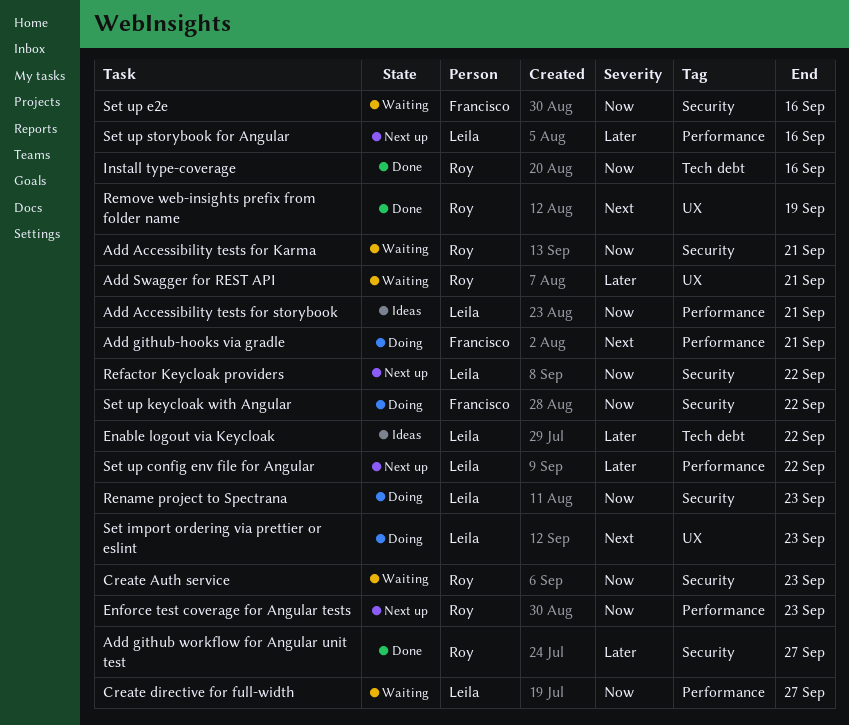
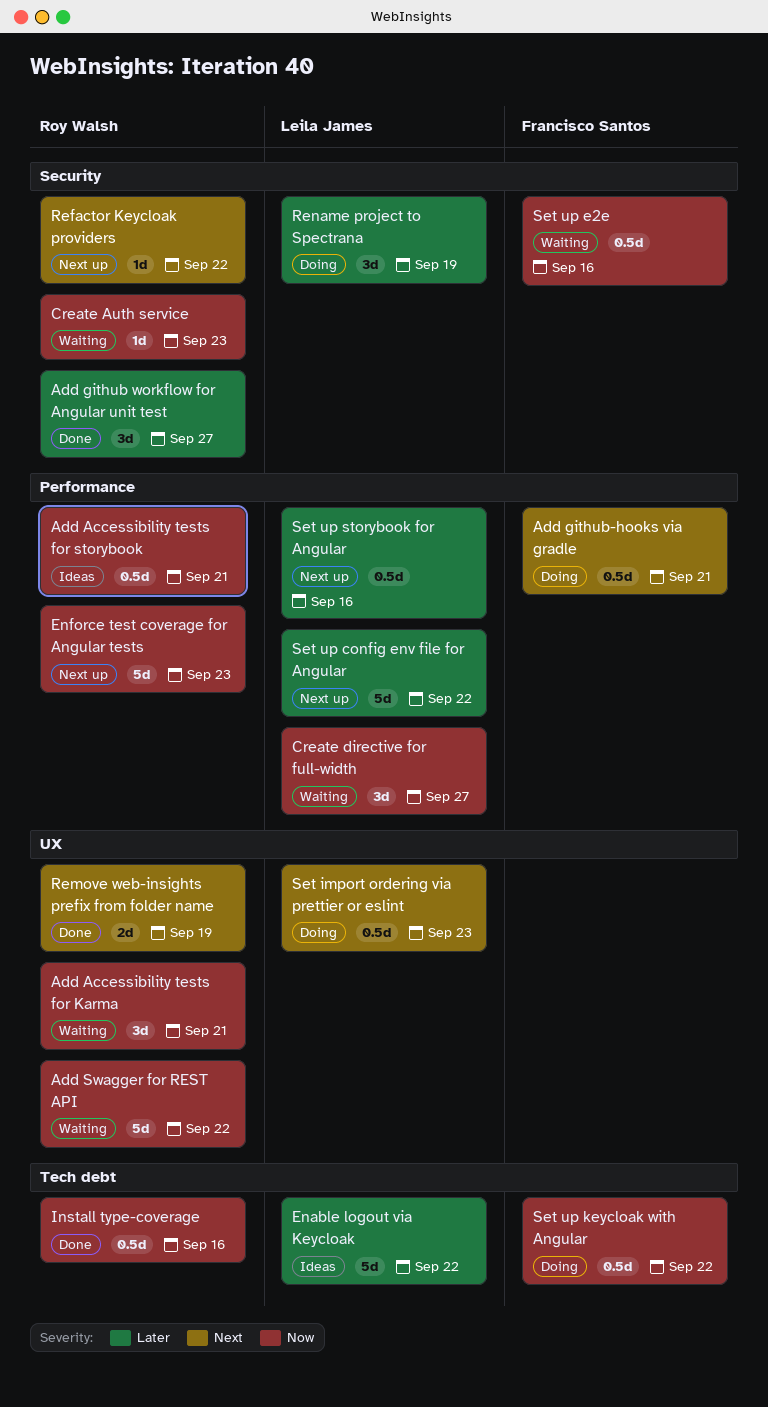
Add Accessibility tests for Karma, label: Security -> UX
Add Accessibility tests for storybook, owner: Leila James -> Roy Walsh
Add Swagger for REST API, priority: Later -> Now
Add Swagger for REST API, due: Sep 21 -> Sep 22
Refactor Keycloak providers, owner: Leila James -> Roy Walsh
Refactor Keycloak providers, priority: Now -> Next
Rename project to Spectrana, priority: Now -> Later
Rename project to Spectrana, due: Sep 23 -> Sep 19
Set up keycloak with Angular, label: Security -> Tech debt

